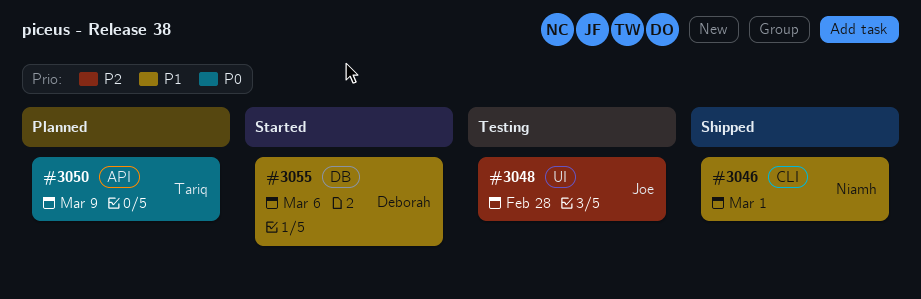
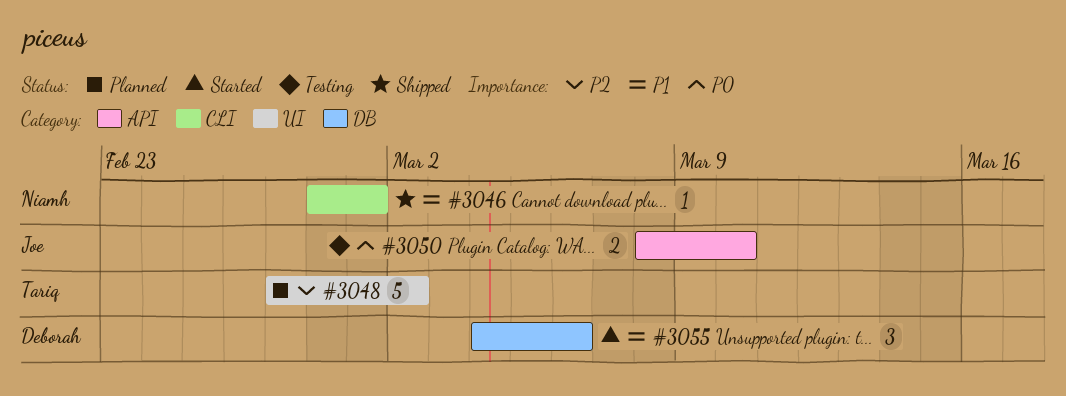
#3048, status: Testing -> Planned
#3048, owner: Joe -> Tariq
#3048, due: Feb 28 -> Mar 2
#3050, status: Planned -> Testing
#3050, owner: Tariq -> Joe
#3050, due: Mar 9 -> Mar 10

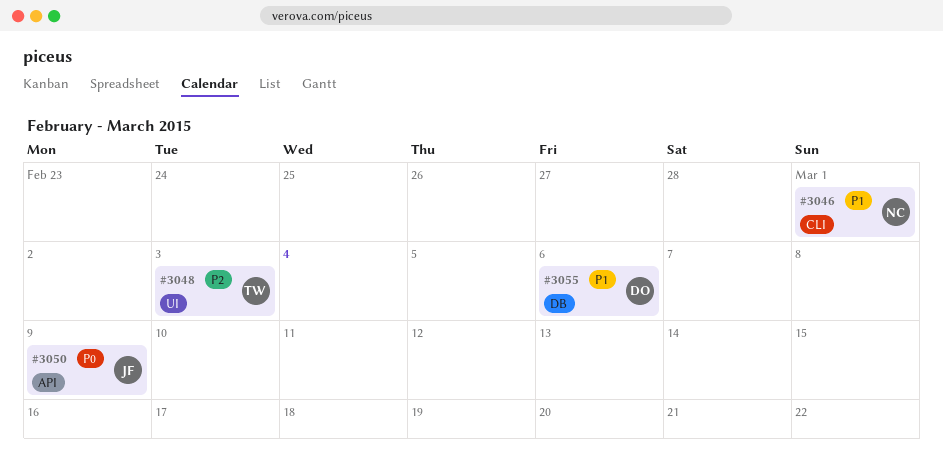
#3048, due: Mar 2 -> Mar 3
#3050, due: Mar 10 -> Mar 9

